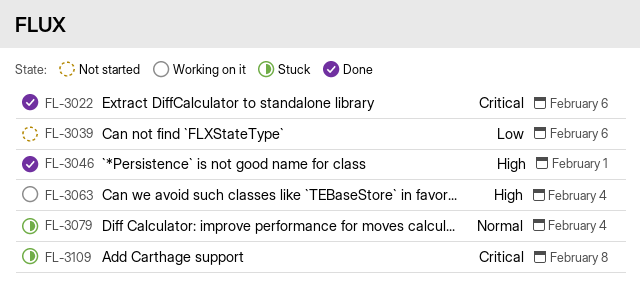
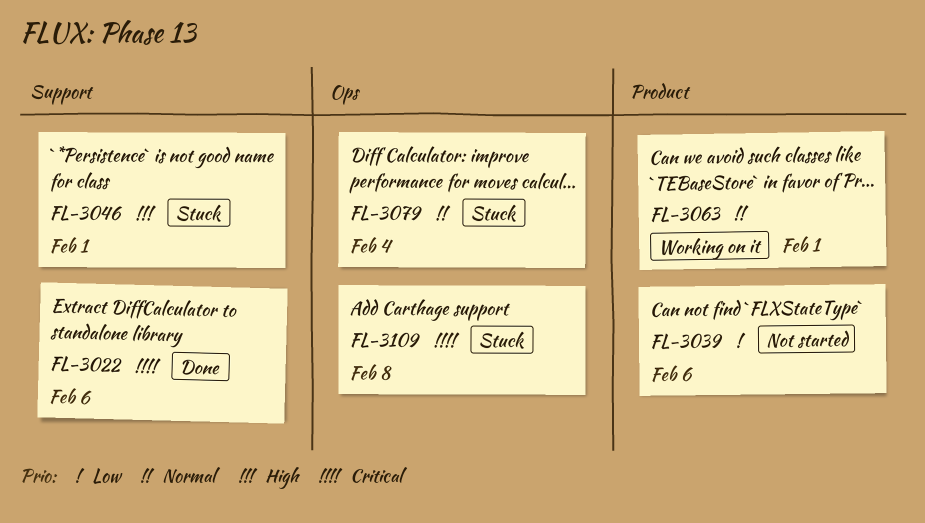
FL-3046, status: Done -> Stuck
FL-3063, priority: High -> Normal
FL-3063, due: Feb 4 -> Feb 1

